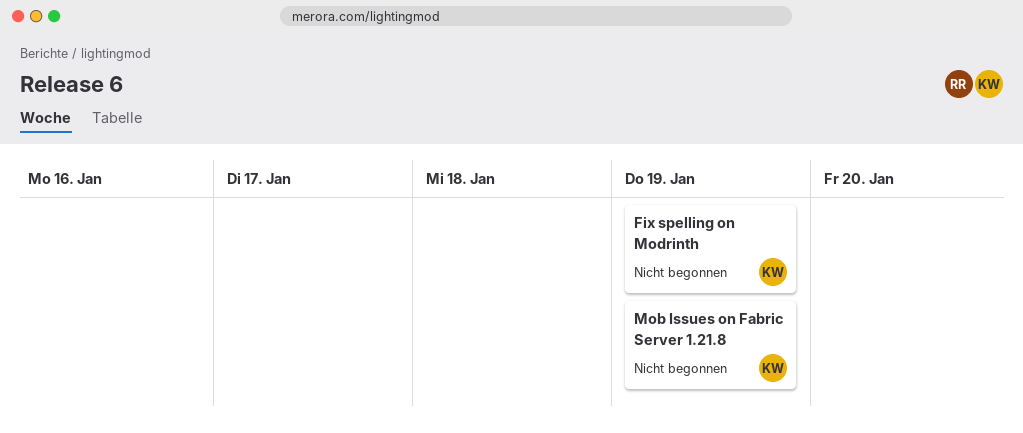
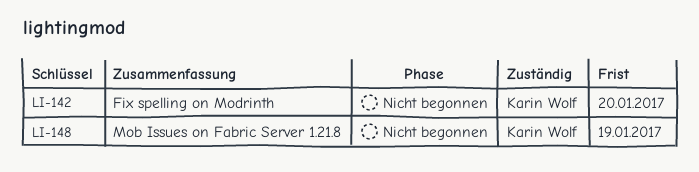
Fix spelling on Modrinth, due: Jan 19 -> Jan 20

